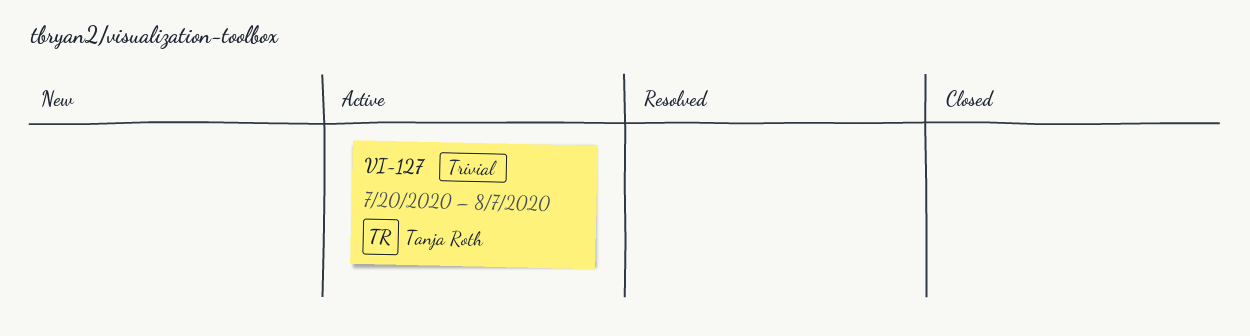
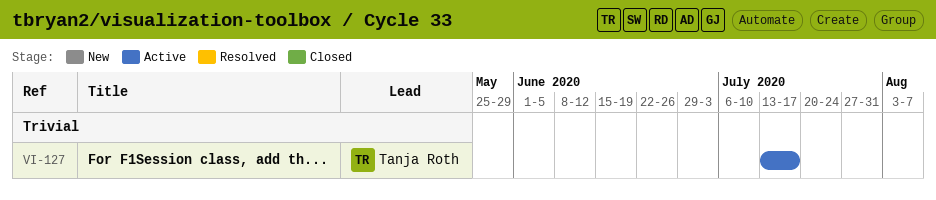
VI-127, start: Jul 20 -> Jul 13
VI-127, due: Aug 7 -> Jul 17

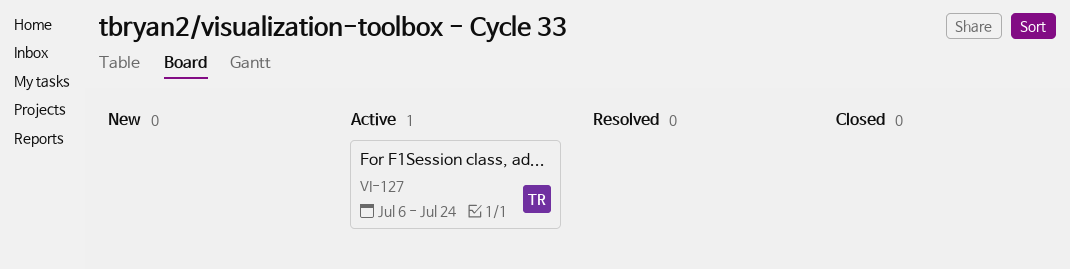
VI-127, start: Jul 13 -> Jul 6
VI-127, due: Jul 17 -> Jul 24

